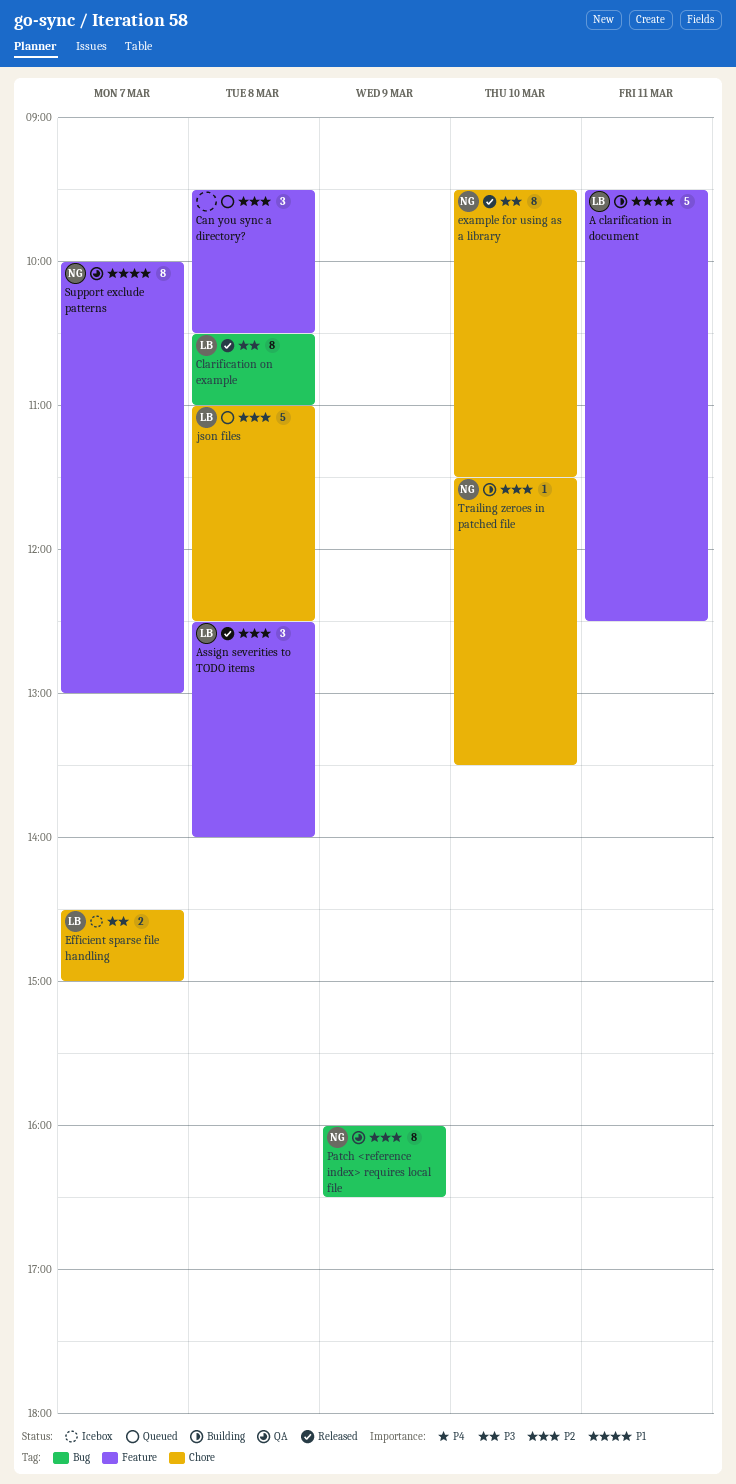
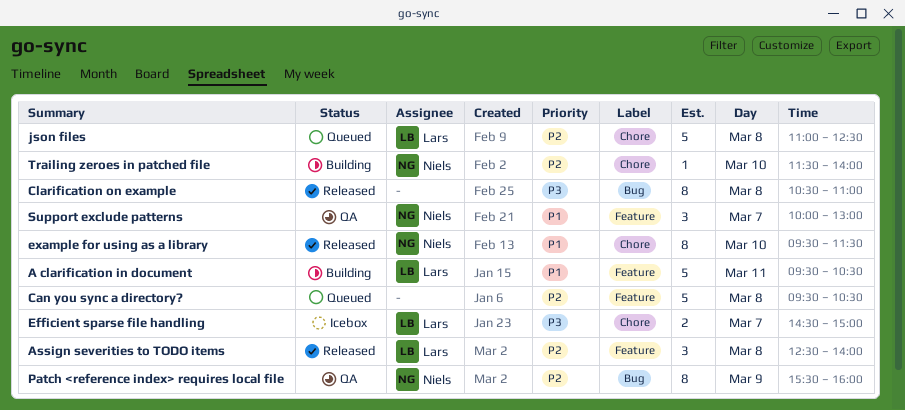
A clarification in document, ends: 12:30 -> 10:30
Can you sync a directory?, estimate: 3 -> 5
Clarification on example, owner: Lars -> none
example for using as a library, priority: P3 -> P1
Patch <reference index> requires local file, begins: 16:00 -> 15:30
Patch <reference index> requires local file, ends: 16:30 -> 16:00
Support exclude patterns, estimate: 8 -> 3
Trailing zeroes in patched file, ends: 13:30 -> 14:00

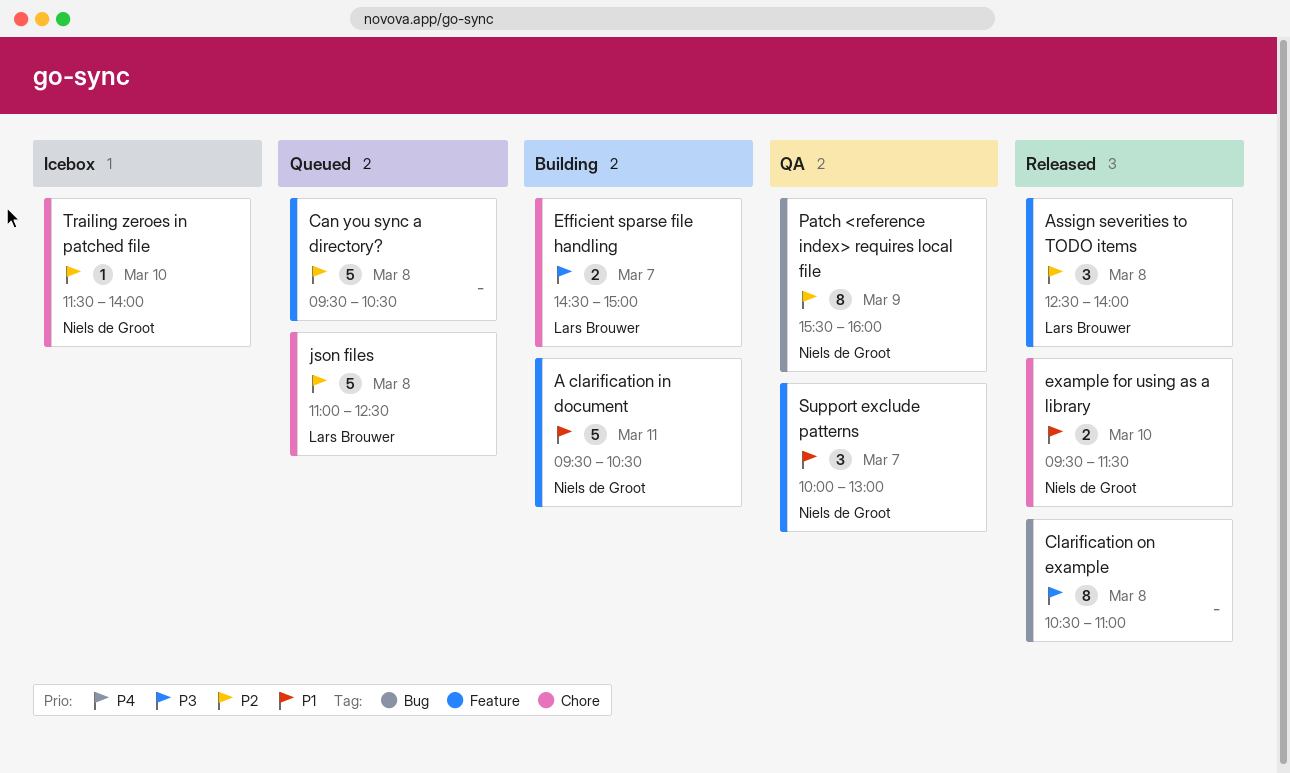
A clarification in document, owner: Lars Brouwer -> Niels de Groot
Efficient sparse file handling, status: Icebox -> Building
example for using as a library, estimate: 8 -> 2
Trailing zeroes in patched file, status: Building -> Icebox

